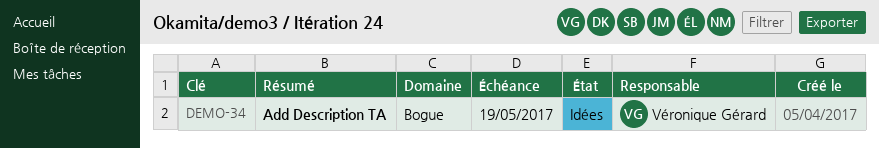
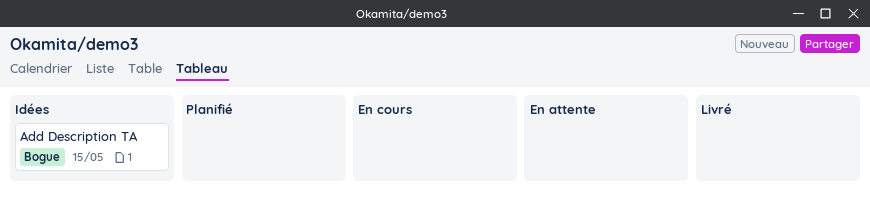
Add Description TA, due: May 19 -> May 15

